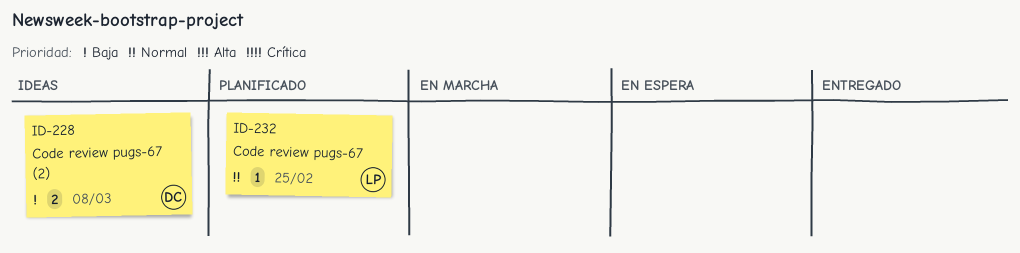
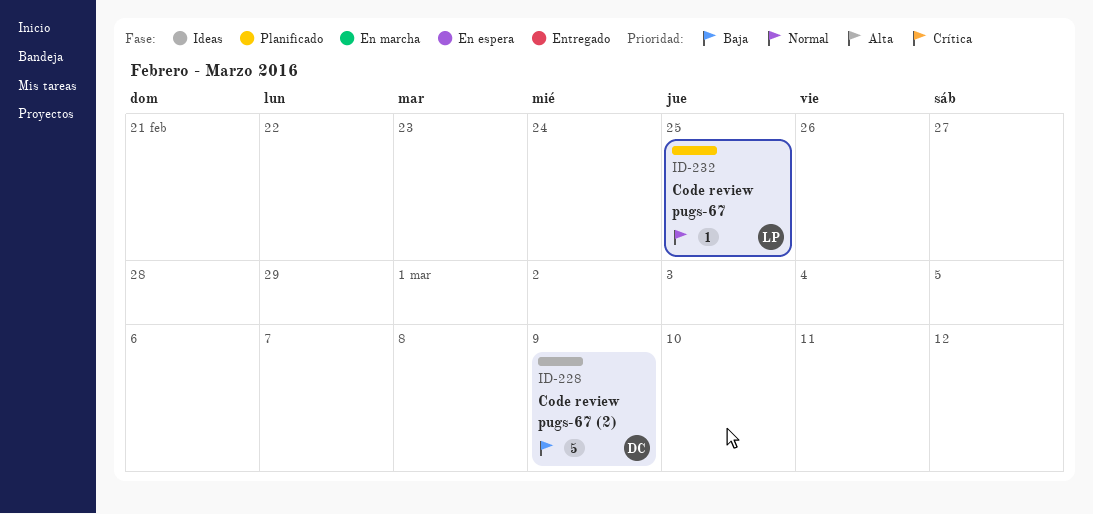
ID-228, estimate: 2 -> 5
ID-228, due: Mar 8 -> Mar 9

